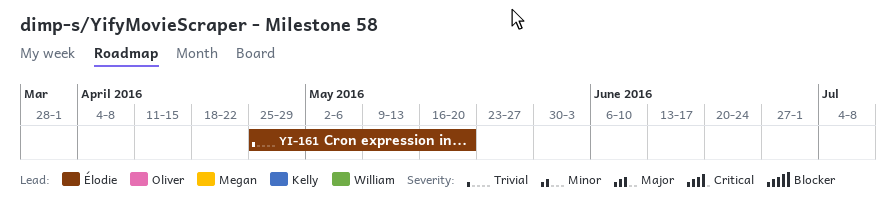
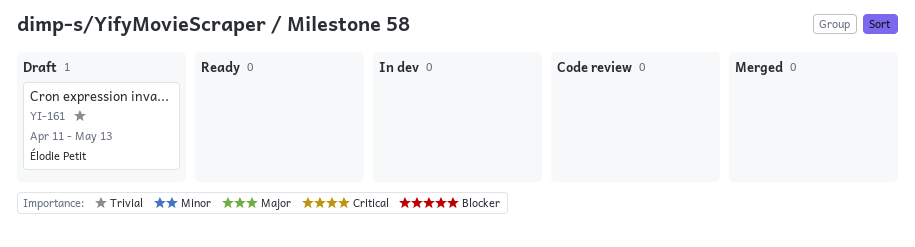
YI-161, start: Apr 25 -> Apr 11
YI-161, due: May 20 -> May 13

